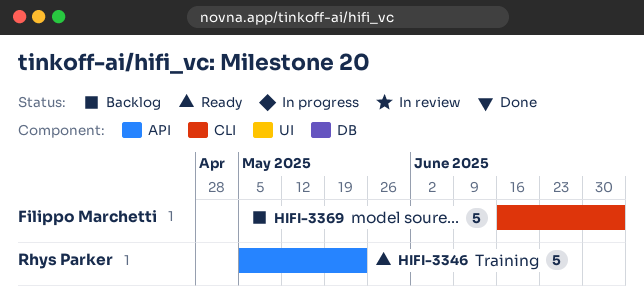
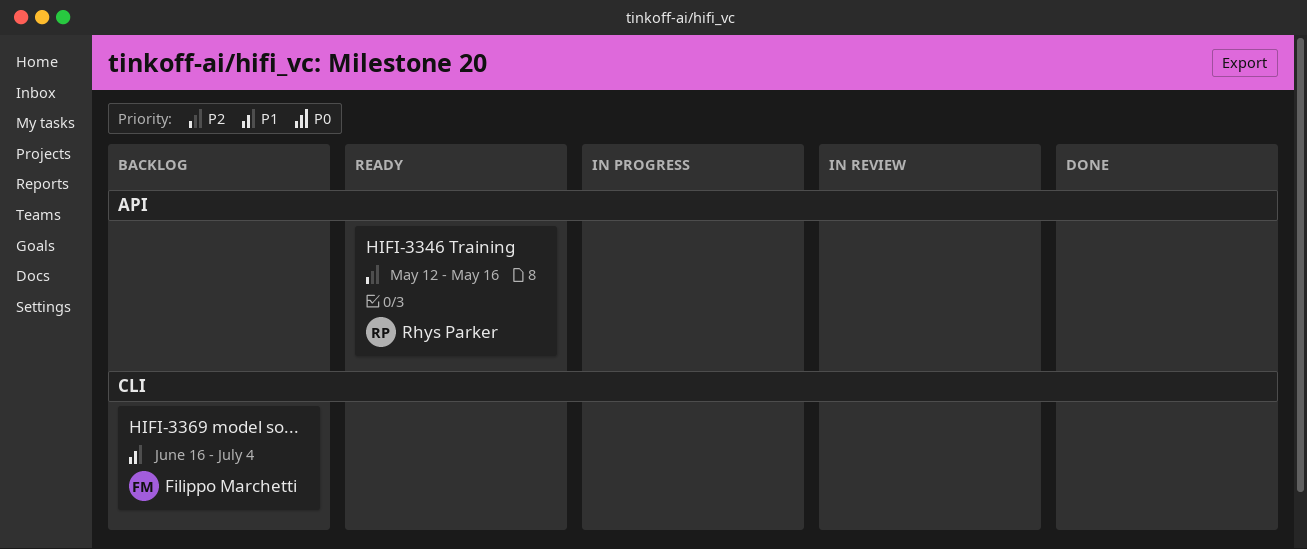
HIFI-3346, start: May 5 -> May 12
HIFI-3346, due: May 23 -> May 16

